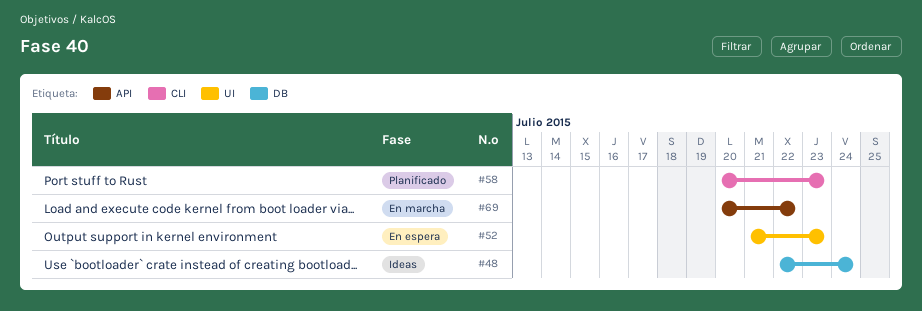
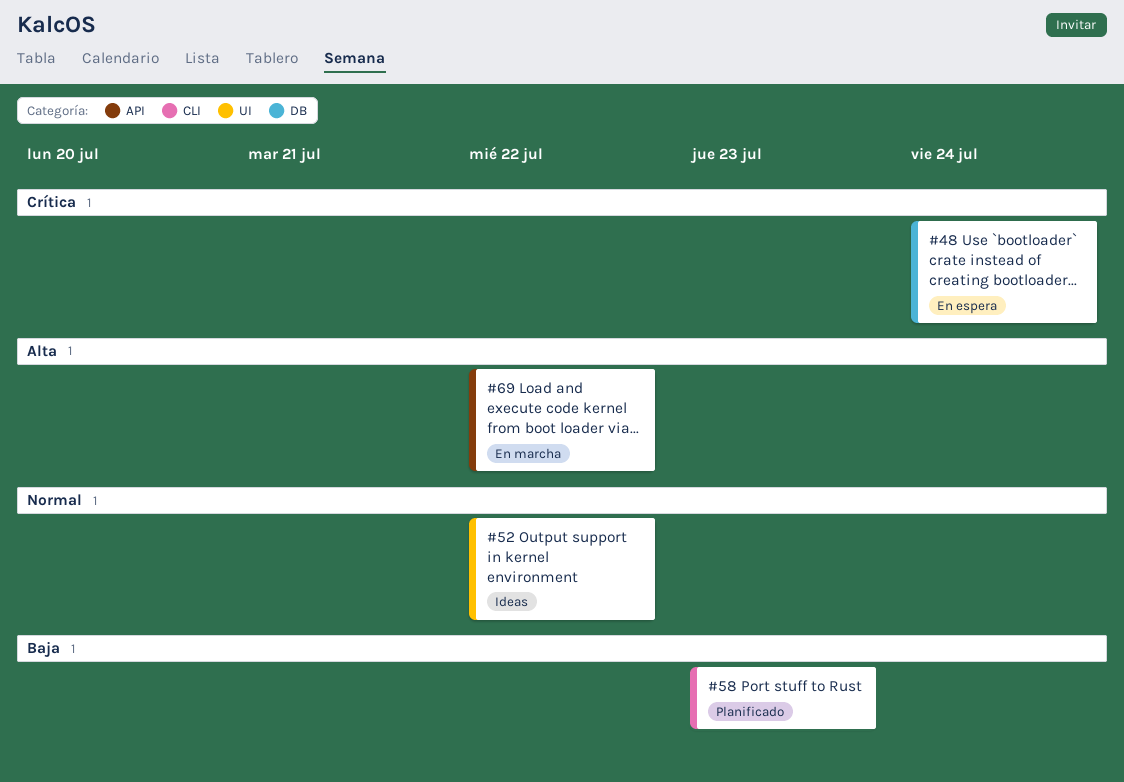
#48, status: Ideas -> En espera
#52, status: En espera -> Ideas
#52, due: Jul 23 -> Jul 22

